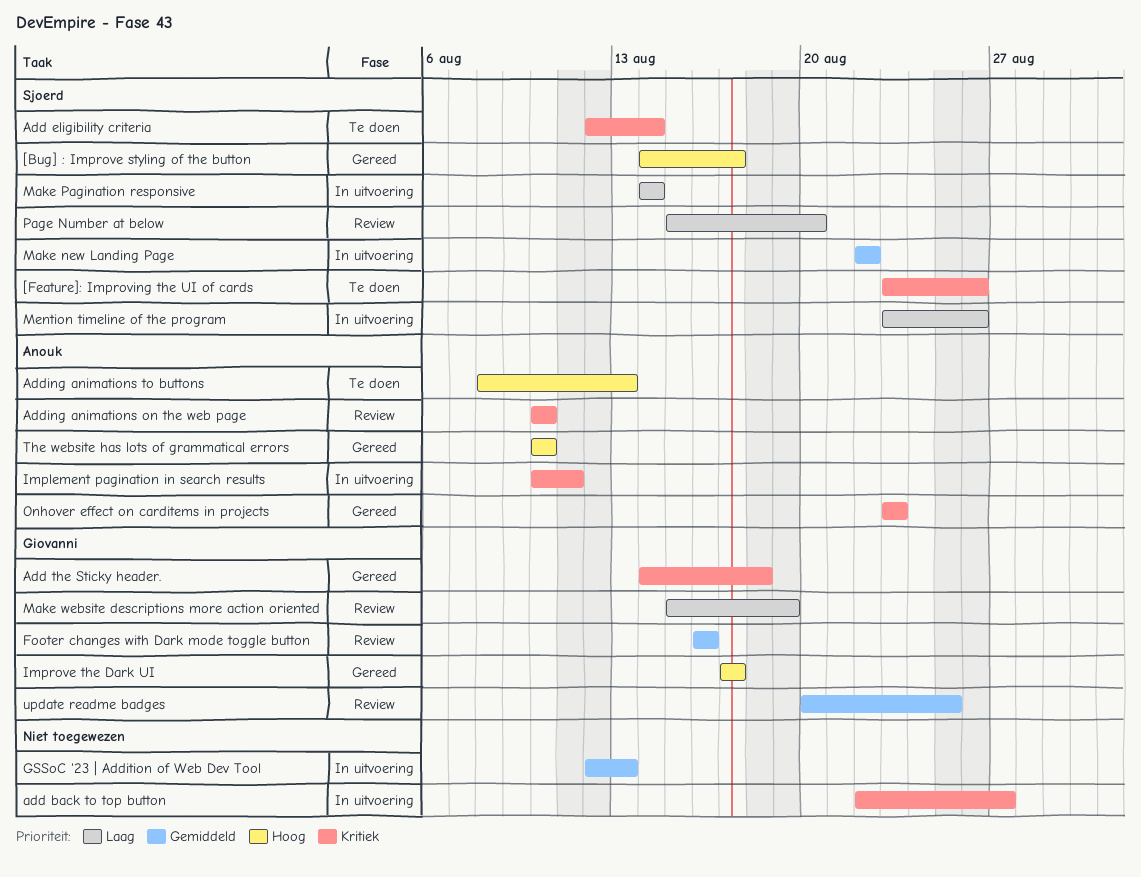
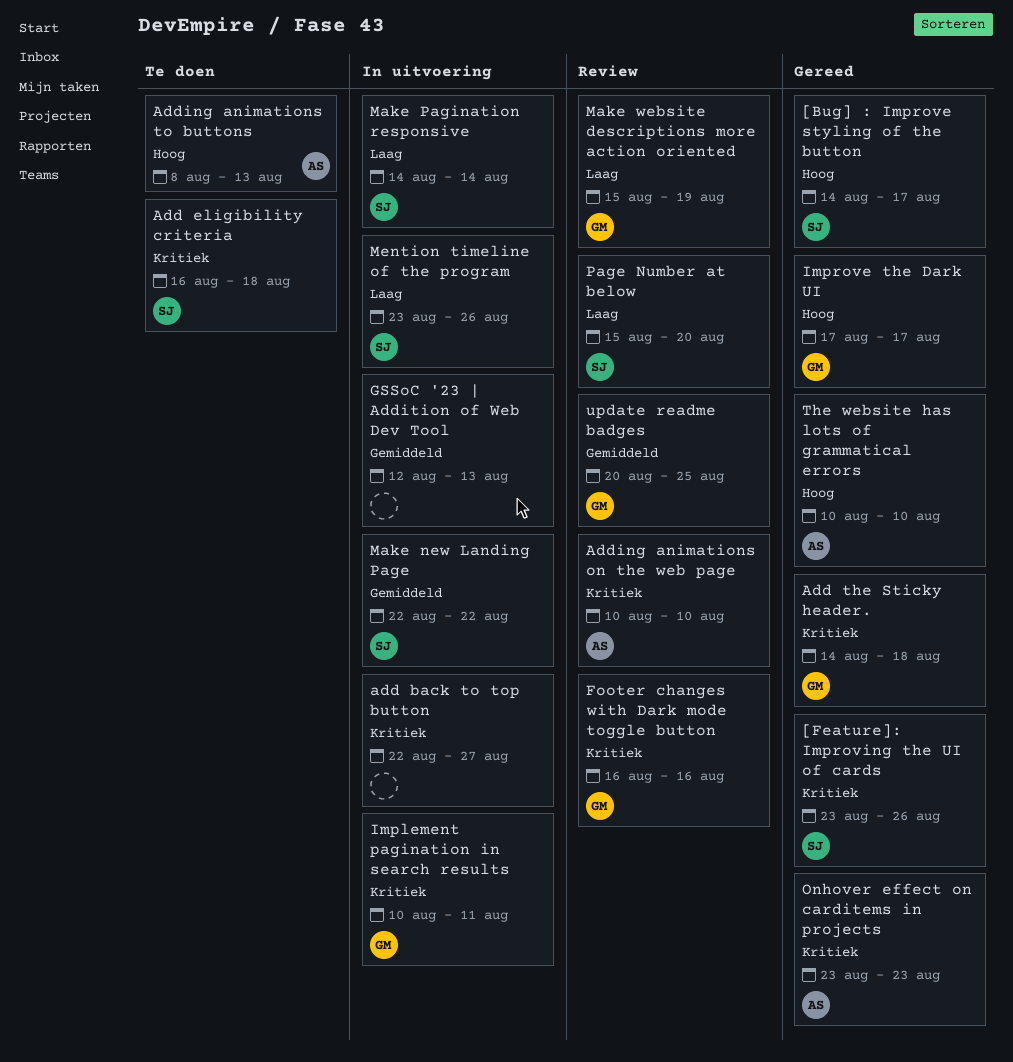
[Feature]: Improving the UI of cards, status: Te doen -> Gereed
Add eligibility criteria, start: Aug 12 -> Aug 16
Add eligibility criteria, due: Aug 14 -> Aug 18
Footer changes with Dark mode toggle button, priority: Gemiddeld -> Kritiek
Implement pagination in search results, owner: Anouk -> Giovanni

